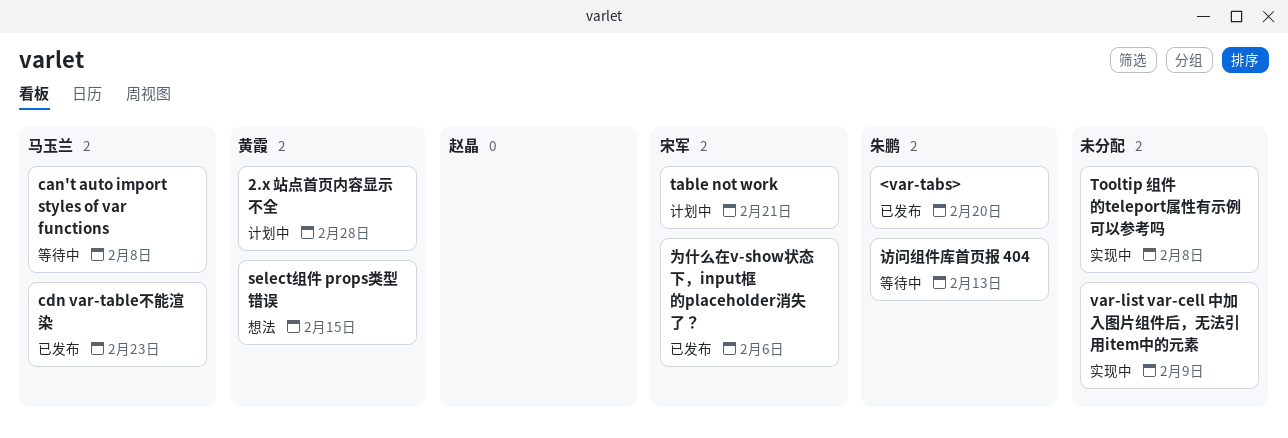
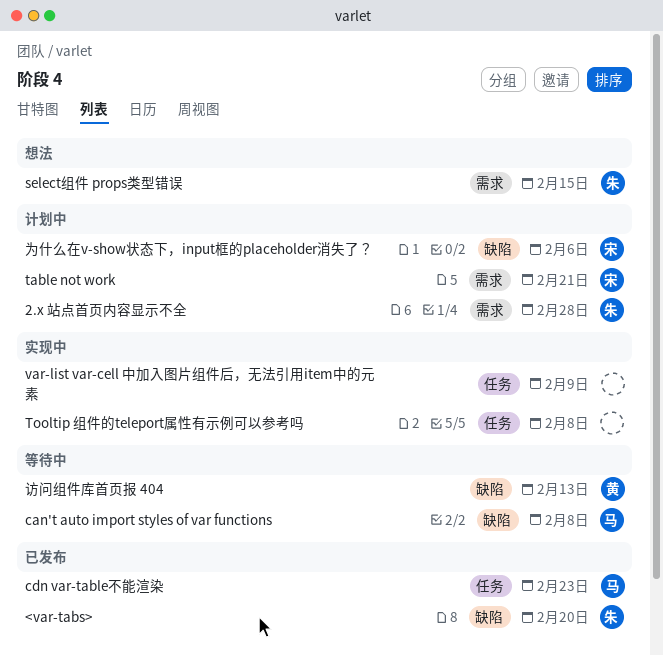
2.x 站点首页内容显示不全, owner: 黄霞 -> 朱鹏
select组件 props类型错误, owner: 黄霞 -> 朱鹏
为什么在v-show状态下，input框的placeholder消失了？, status: 已发布 -> 计划中
访问组件库首页报 404, owner: 朱鹏 -> 黄霞

